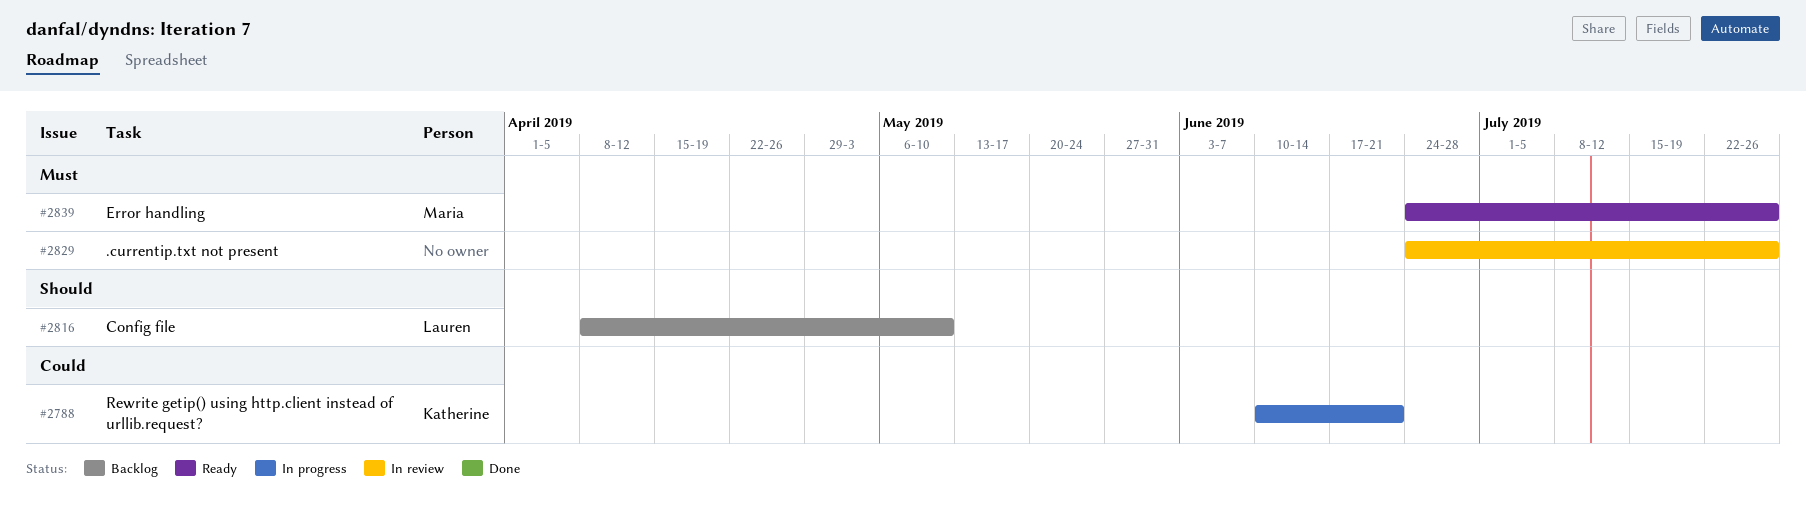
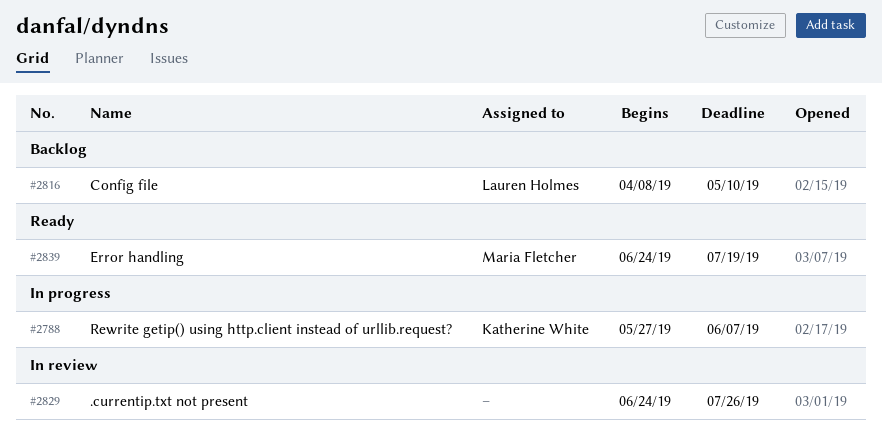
#2788, start: Jun 10 -> May 27
#2788, due: Jun 21 -> Jun 7
#2839, due: Jul 26 -> Jul 19

